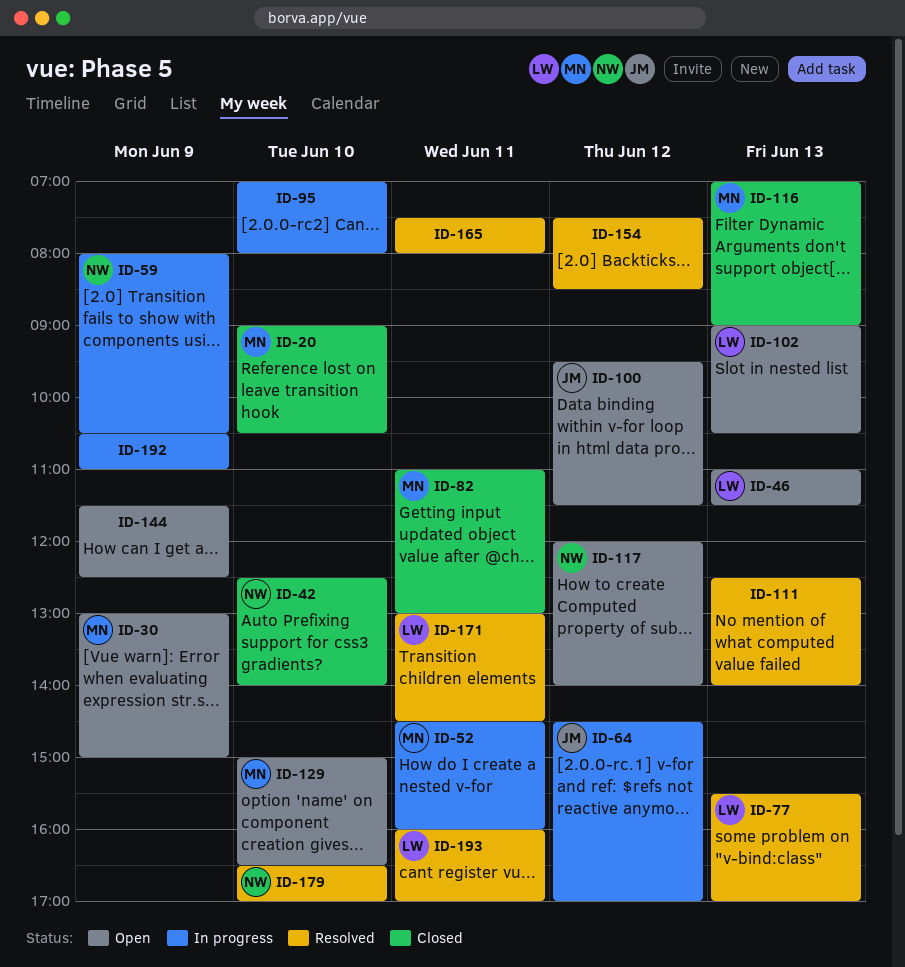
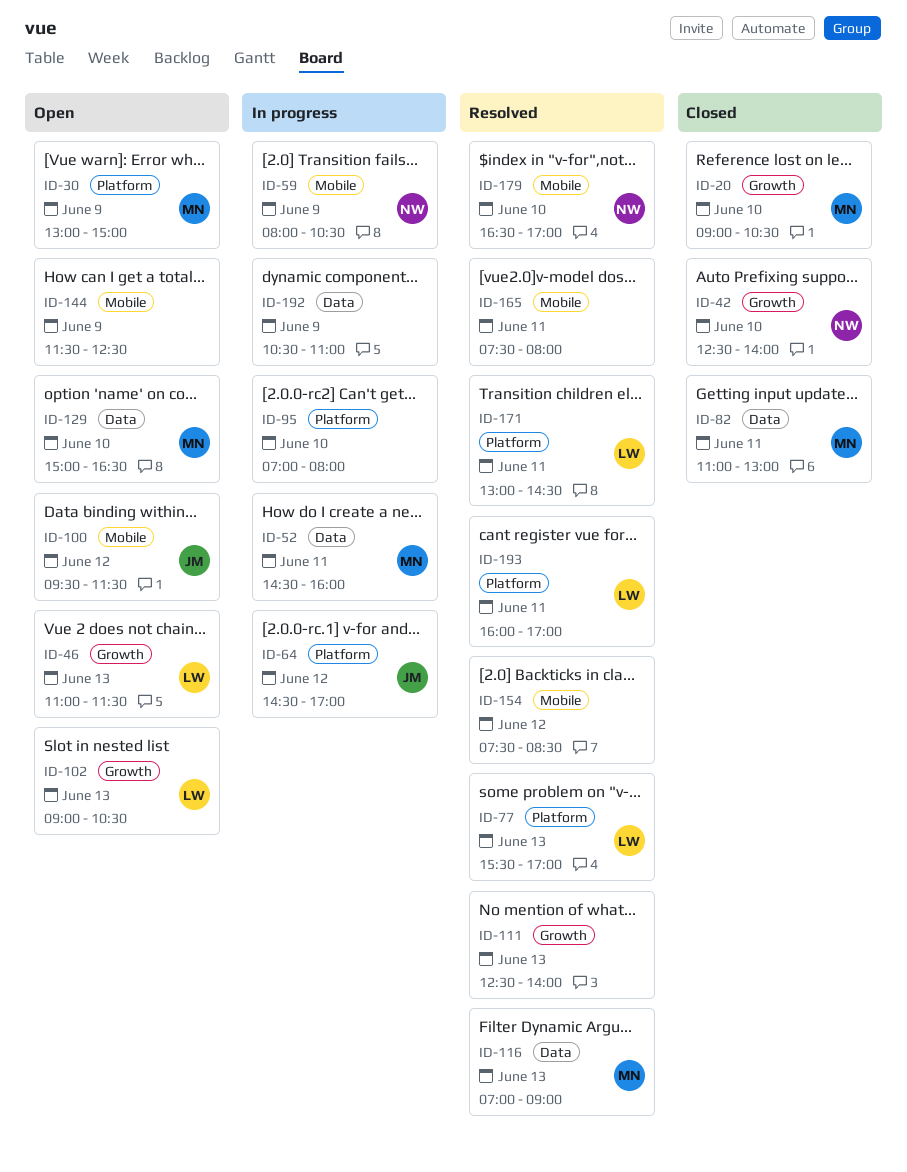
ID-116, status: Closed -> Resolved
ID-117: present -> none

